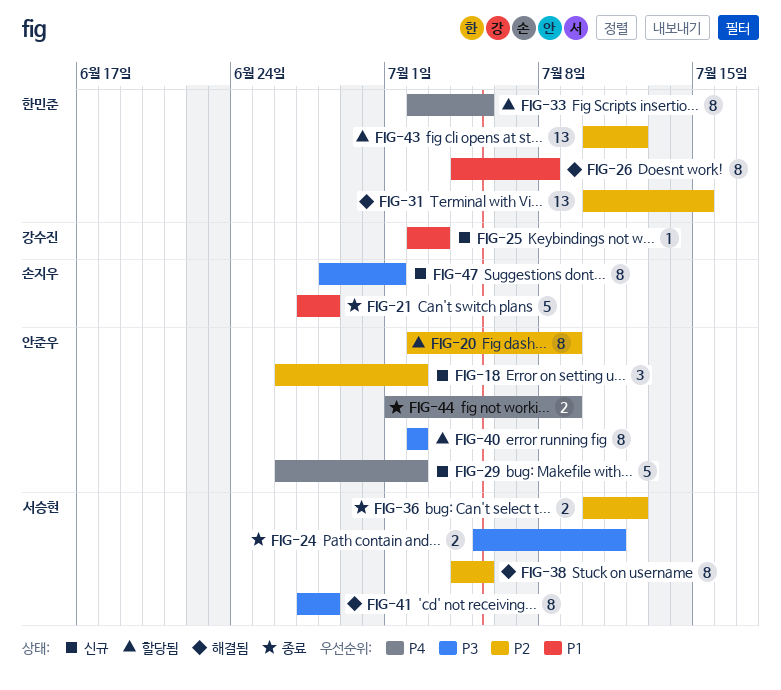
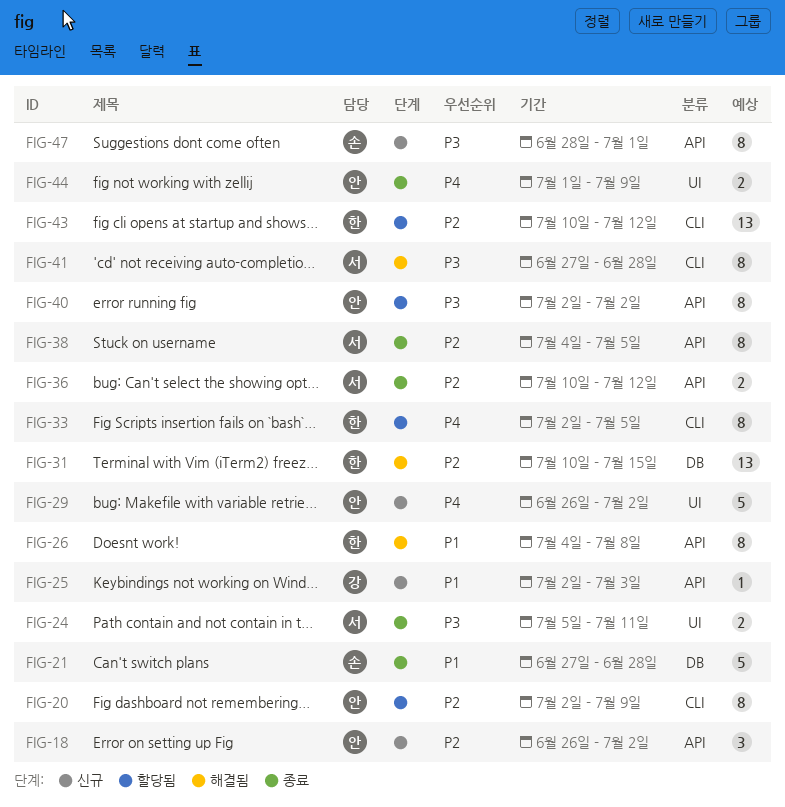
FIG-38, status: 해결됨 -> 종료

